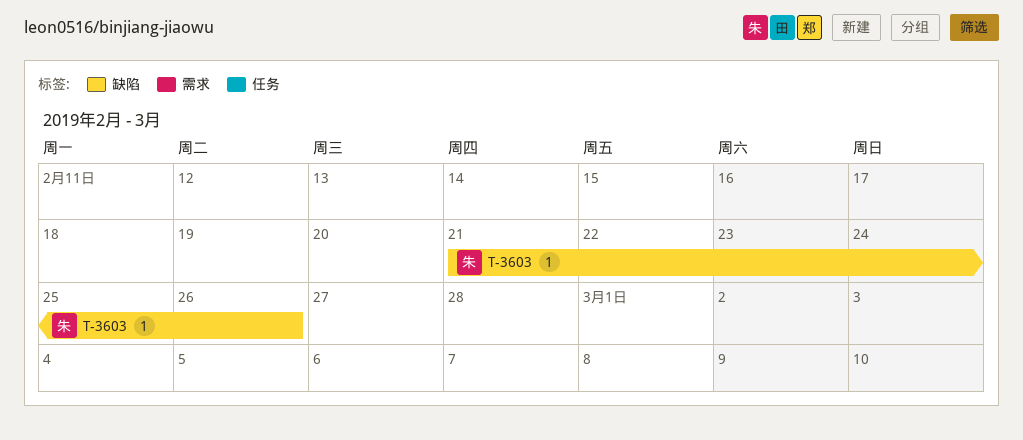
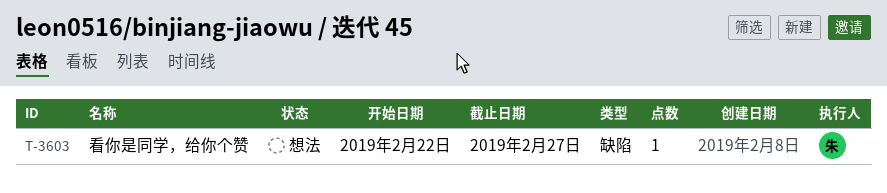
T-3603, start: Feb 21 -> Feb 22
T-3603, due: Feb 26 -> Feb 27

